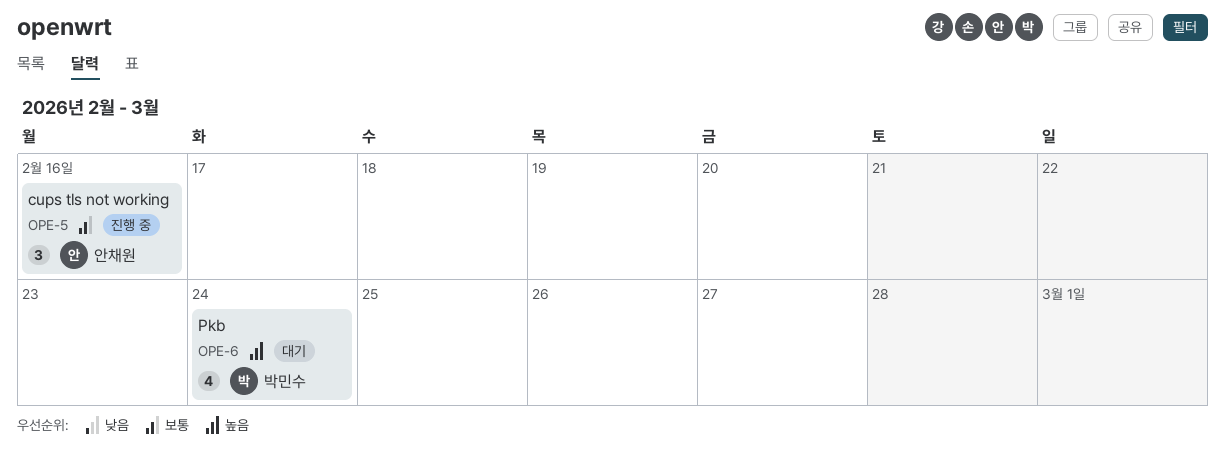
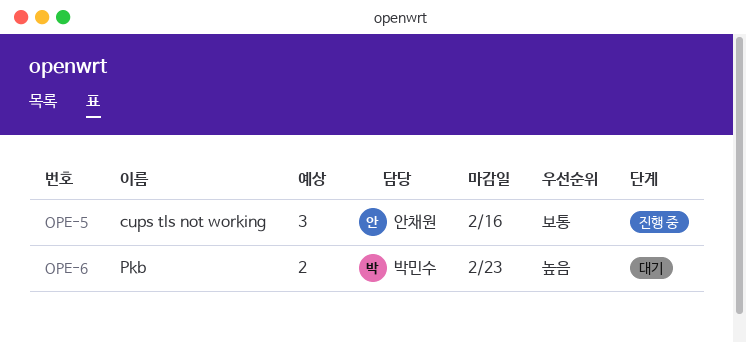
OPE-6, estimate: 4 -> 2
OPE-6, due: Feb 24 -> Feb 23

